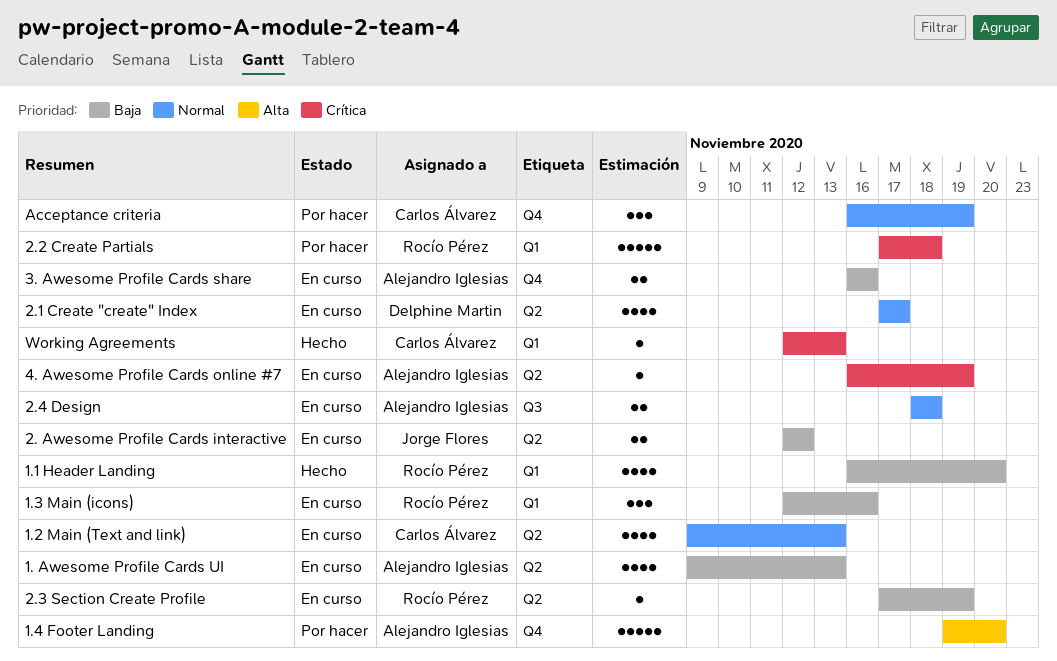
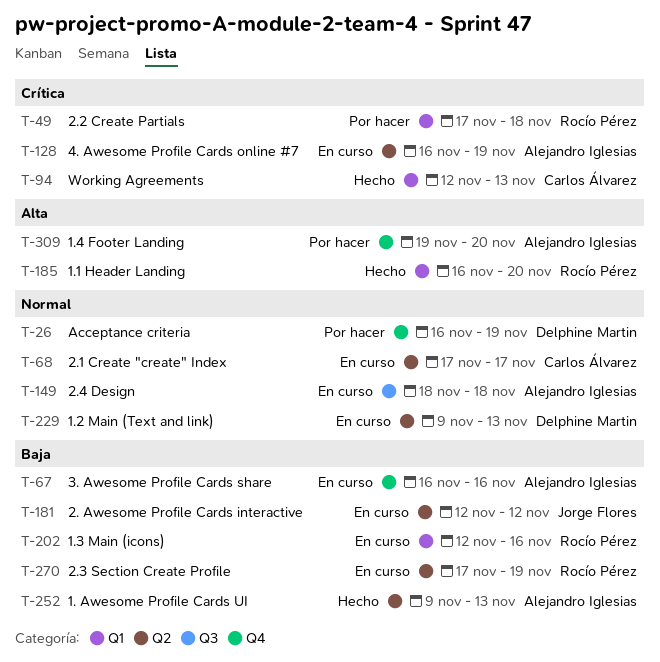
1. Awesome Profile Cards UI, status: En curso -> Hecho
1.1 Header Landing, priority: Baja -> Alta
1.2 Main (Text and link), owner: Carlos Álvarez -> Delphine Martin
2.1 Create "create" Index, owner: Delphine Martin -> Carlos Álvarez
Acceptance criteria, owner: Carlos Álvarez -> Delphine Martin

